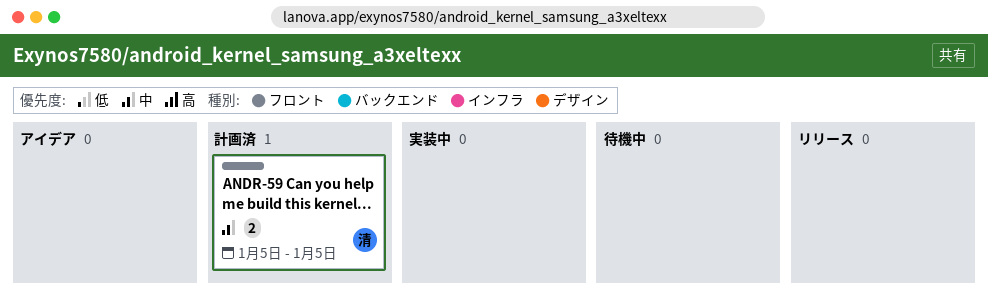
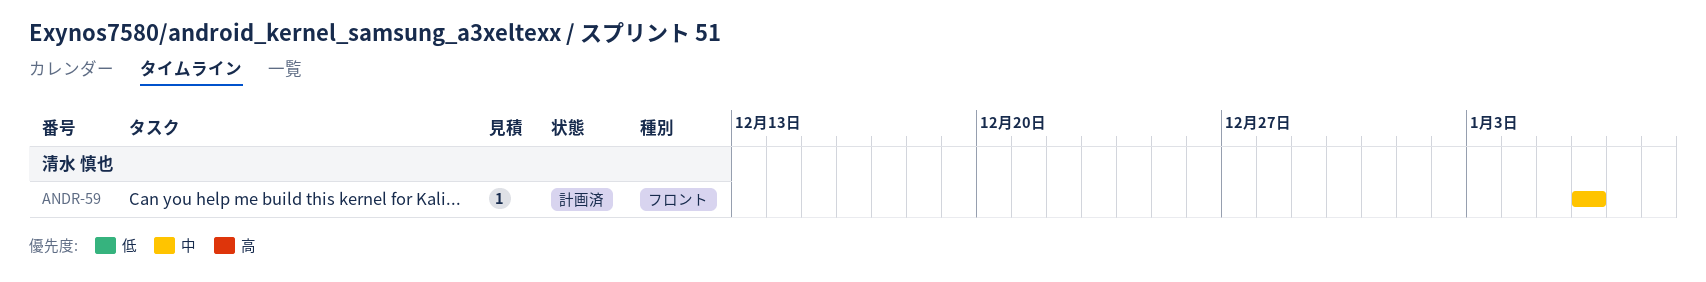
ANDR-59, estimate: 2 -> 1
ANDR-59, start: Jan 5 -> Jan 6
ANDR-59, due: Jan 5 -> Jan 6

